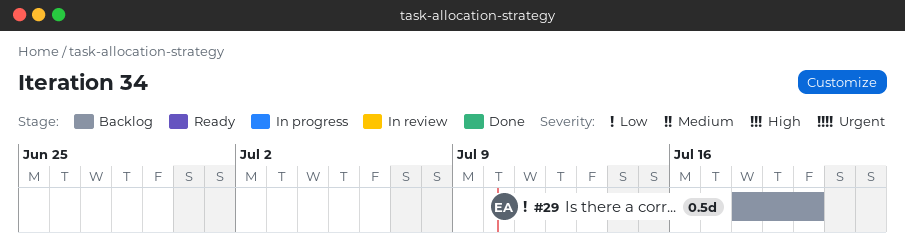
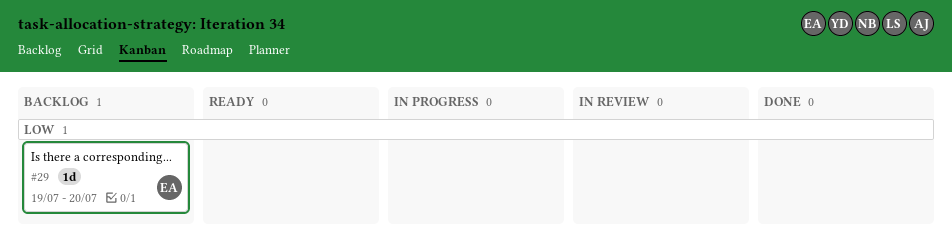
#29, estimate: 0.5d -> 1d
#29, start: Jul 18 -> Jul 19

